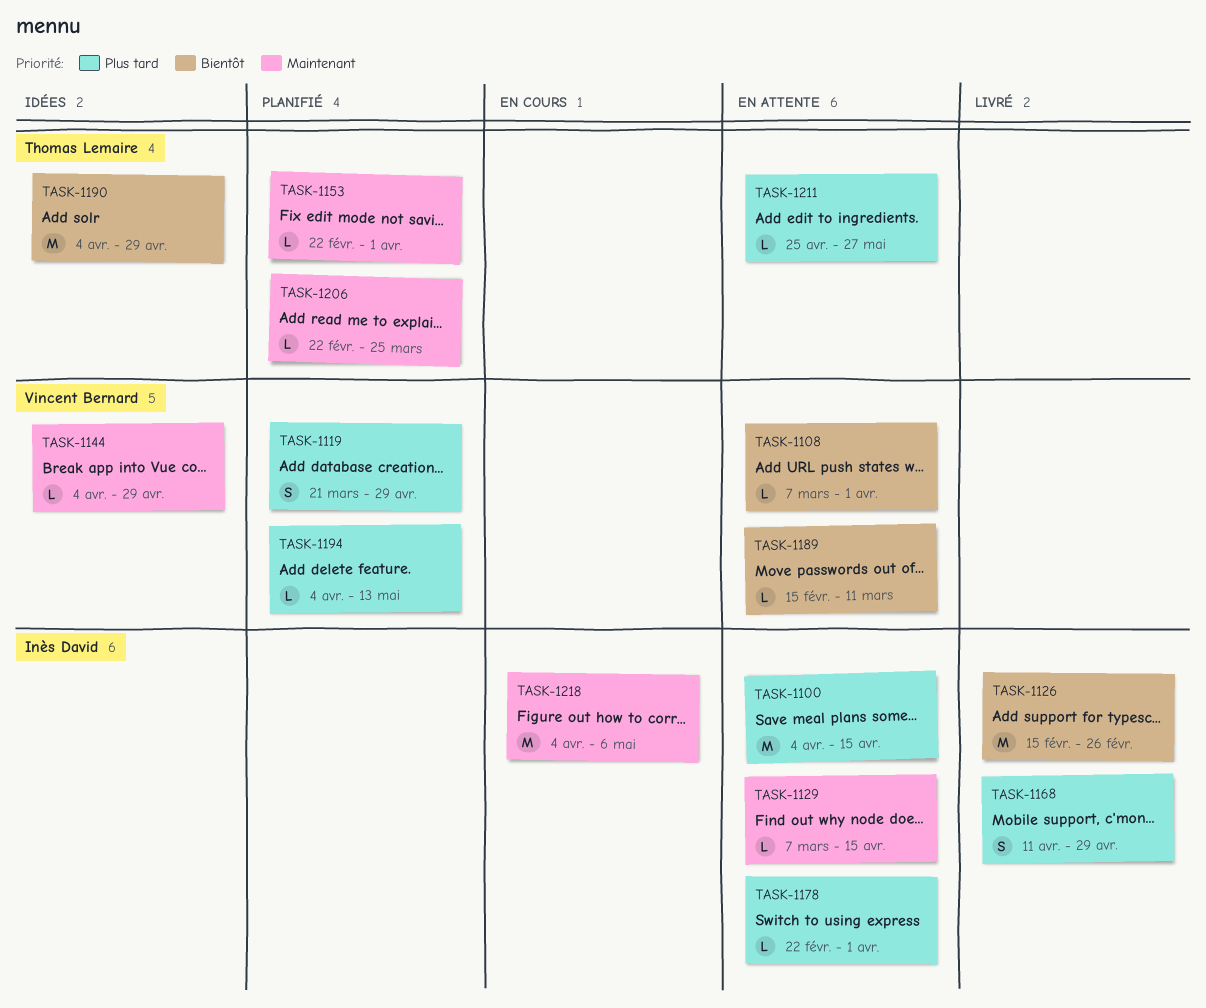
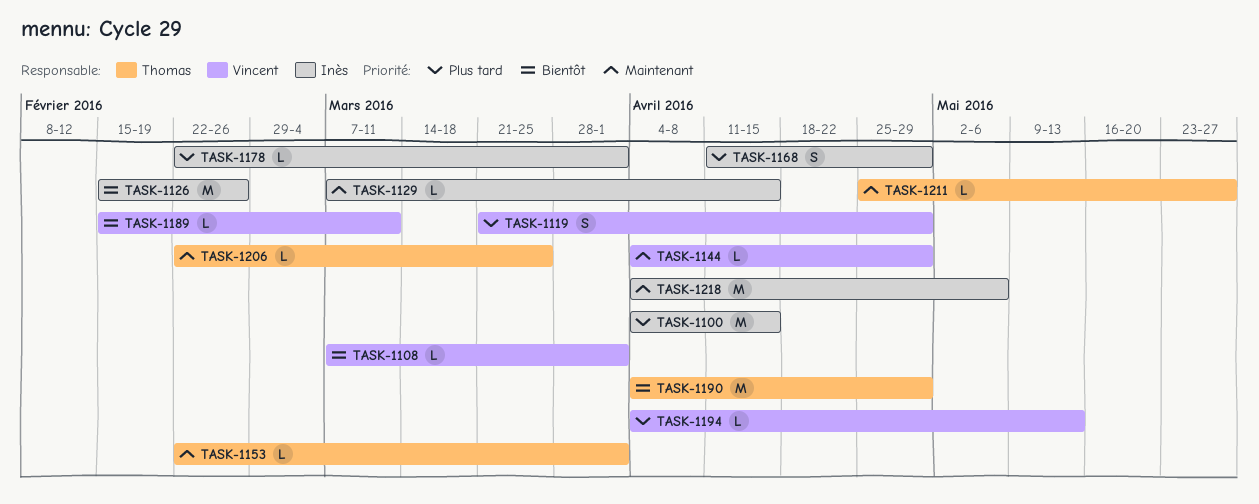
TASK-1211, priority: Plus tard -> Maintenant

